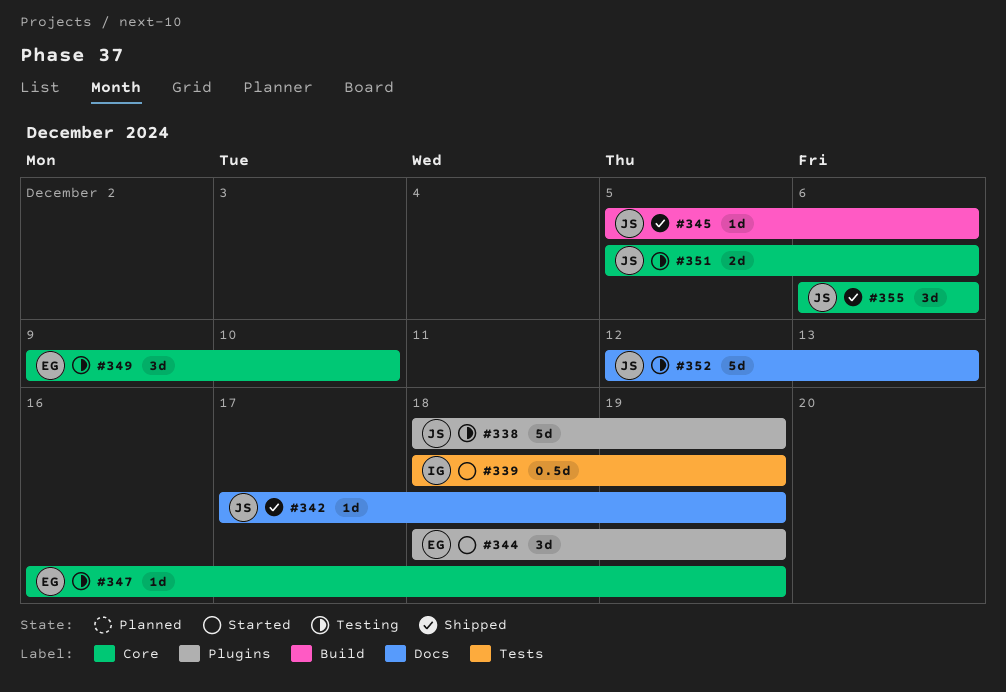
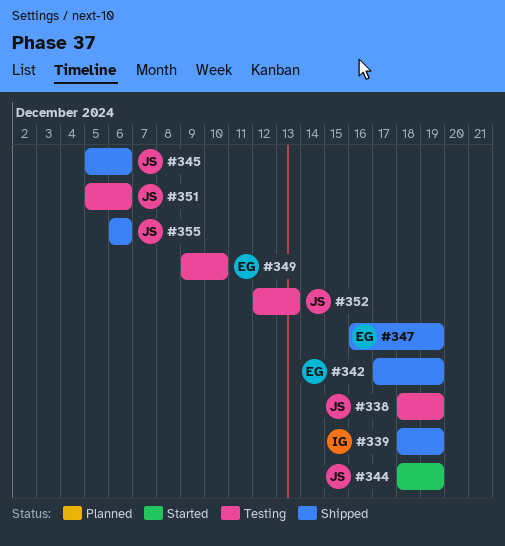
#339, status: Started -> Shipped
#342, owner: JS -> EG
#344, owner: EG -> JS
#347, status: Testing -> Shipped

